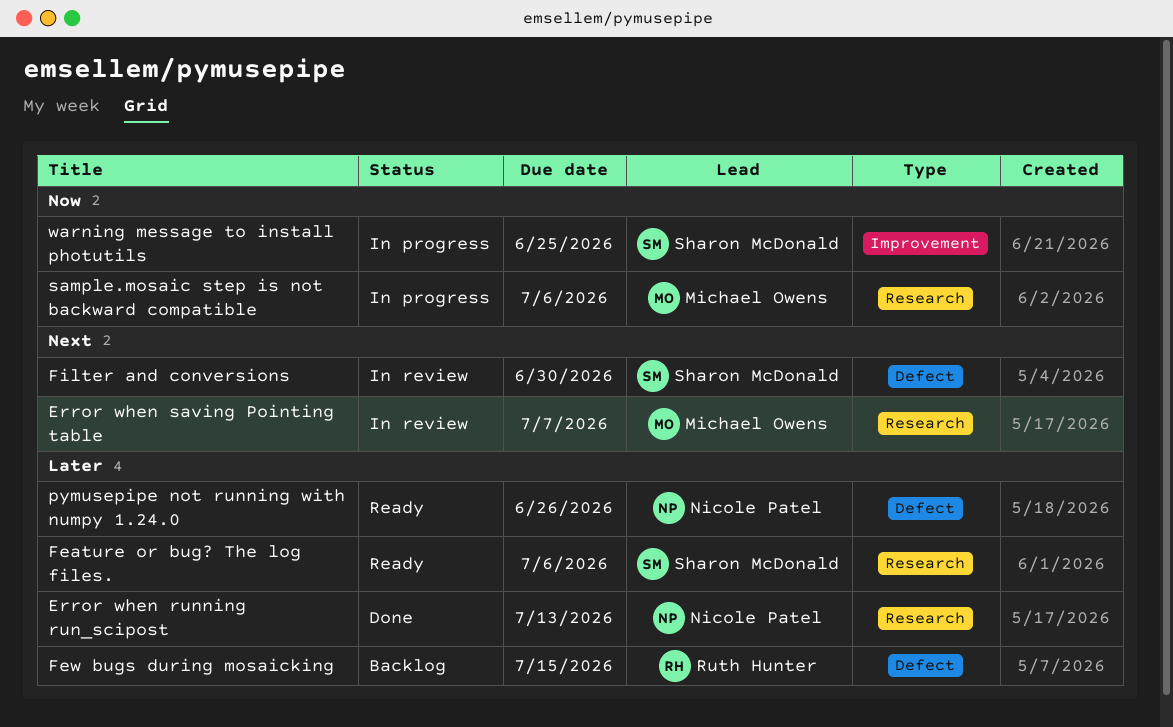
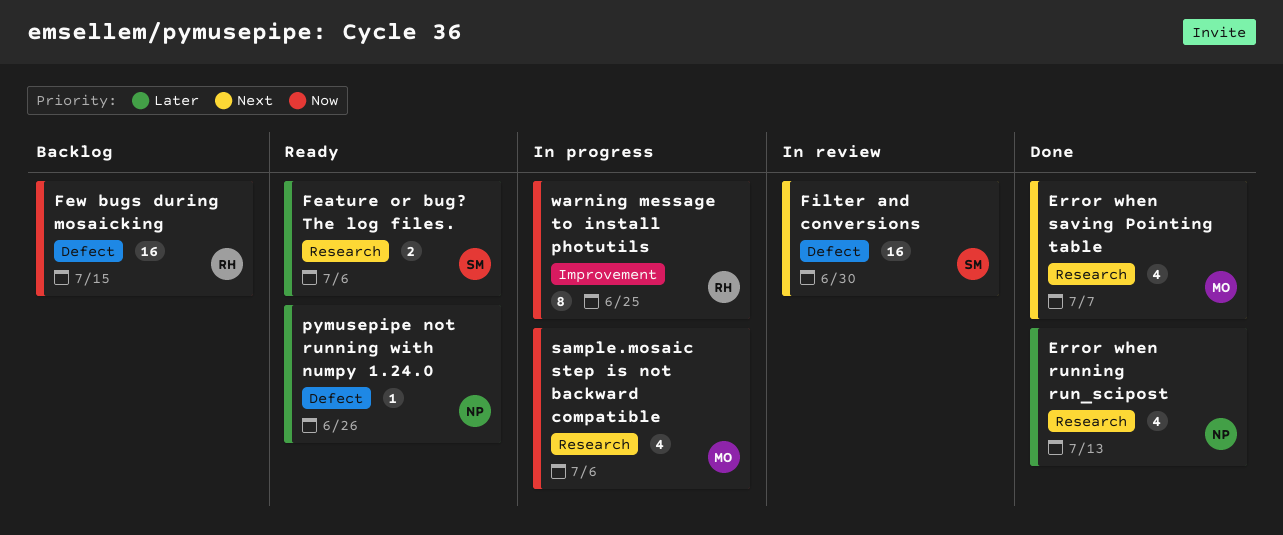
Error when saving Pointing table, status: In review -> Done
Few bugs during mosaicking, priority: Later -> Now
warning message to install photutils, owner: Sharon McDonald -> Ruth Hunter

